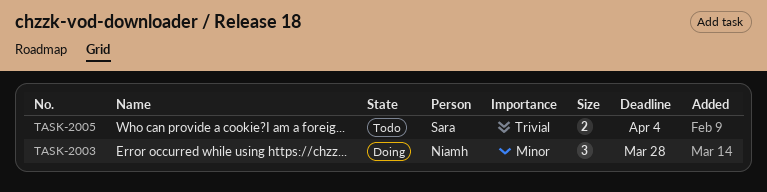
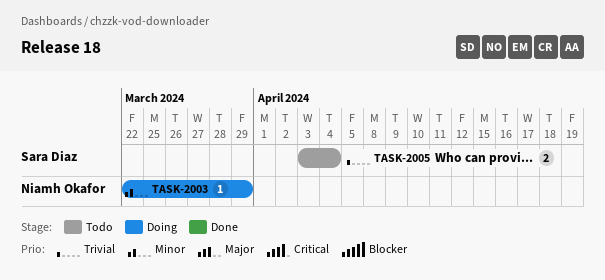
TASK-2003, estimate: 3 -> 1
TASK-2003, due: Mar 28 -> Mar 29

